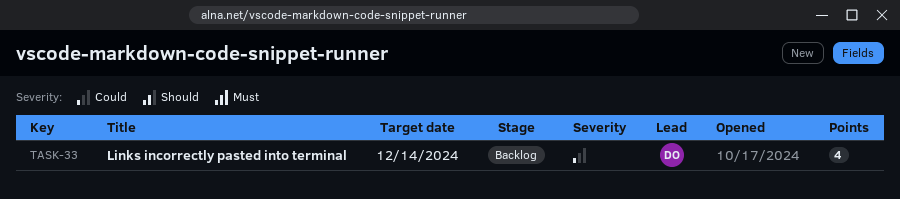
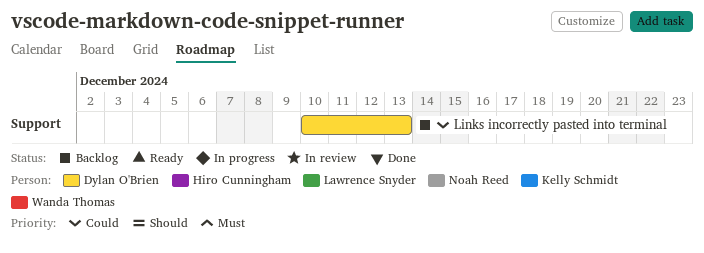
Links incorrectly pasted into terminal, due: Dec 14 -> Dec 13

